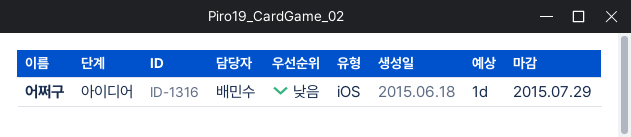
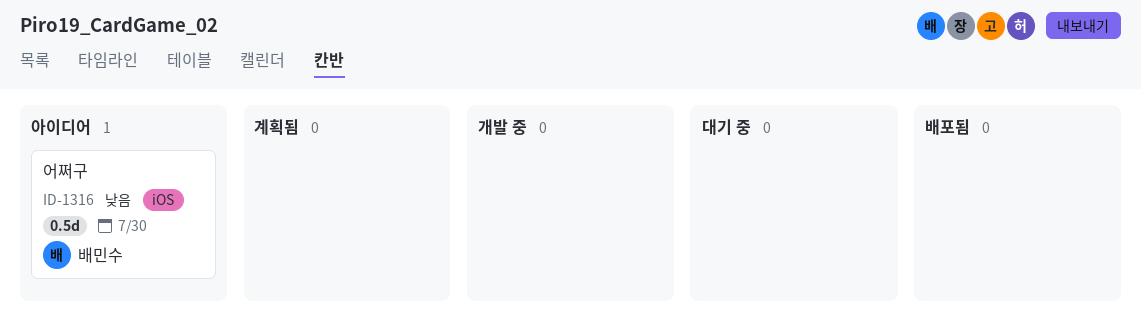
ID-1316, estimate: 1d -> 0.5d
ID-1316, due: Jul 29 -> Jul 30

